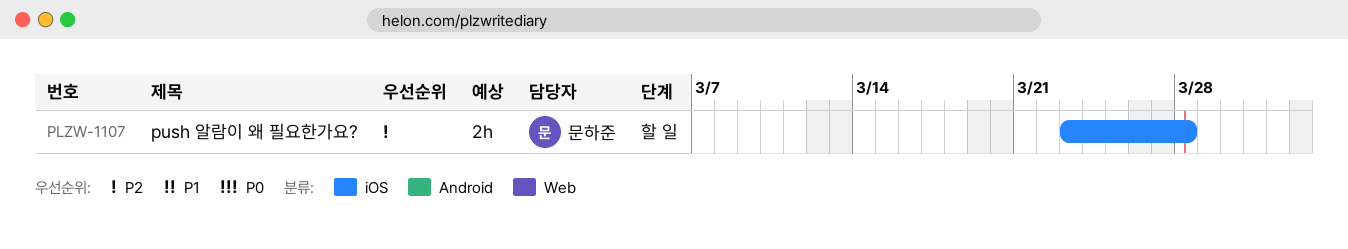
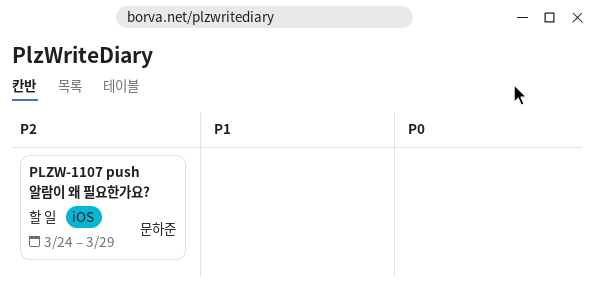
PLZW-1107, start: Mar 23 -> Mar 24
PLZW-1107, due: Mar 28 -> Mar 29

